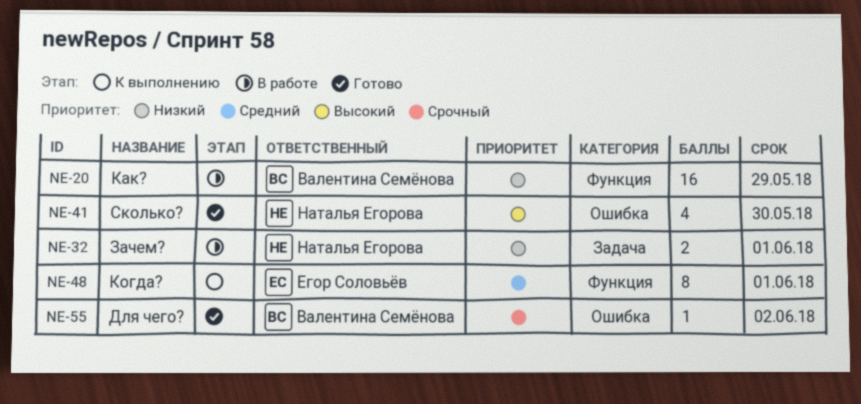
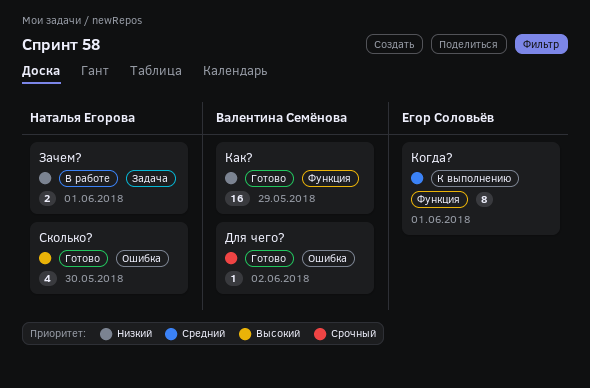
Как?, status: В работе -> Готово

